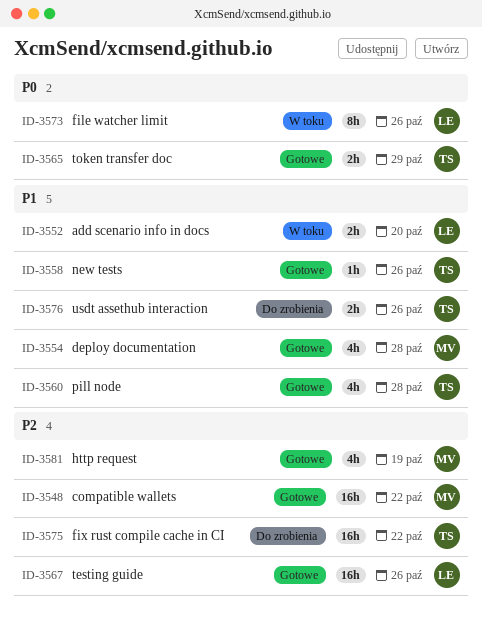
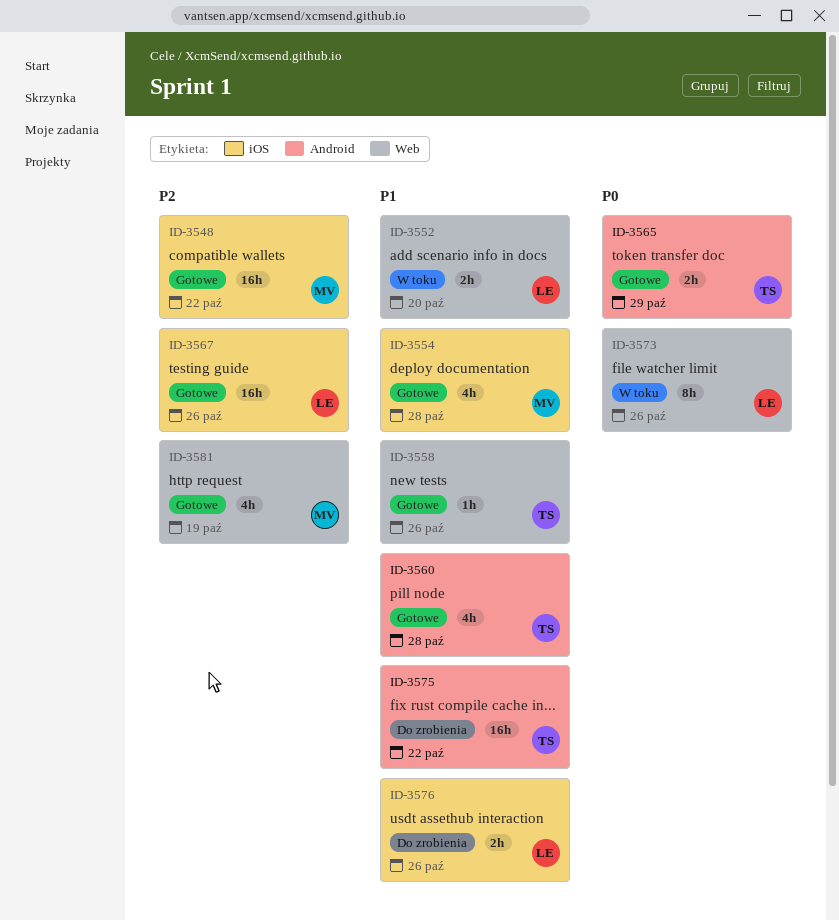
ID-3575, priority: P2 -> P1
ID-3576, owner: TS -> LE

